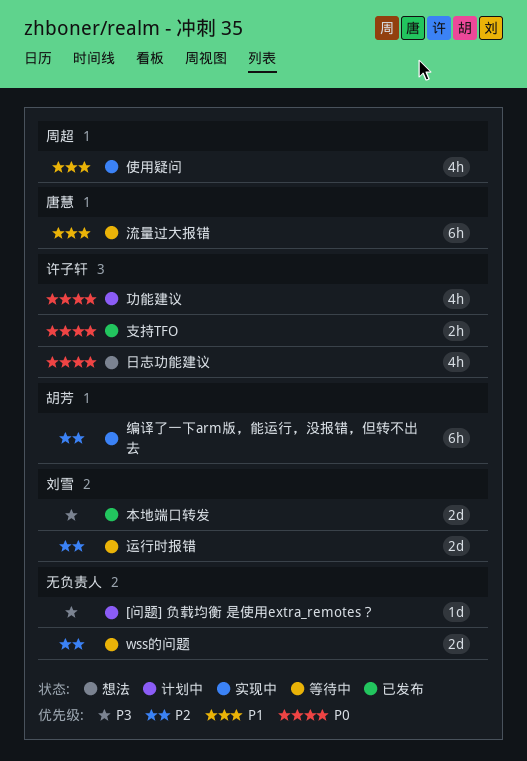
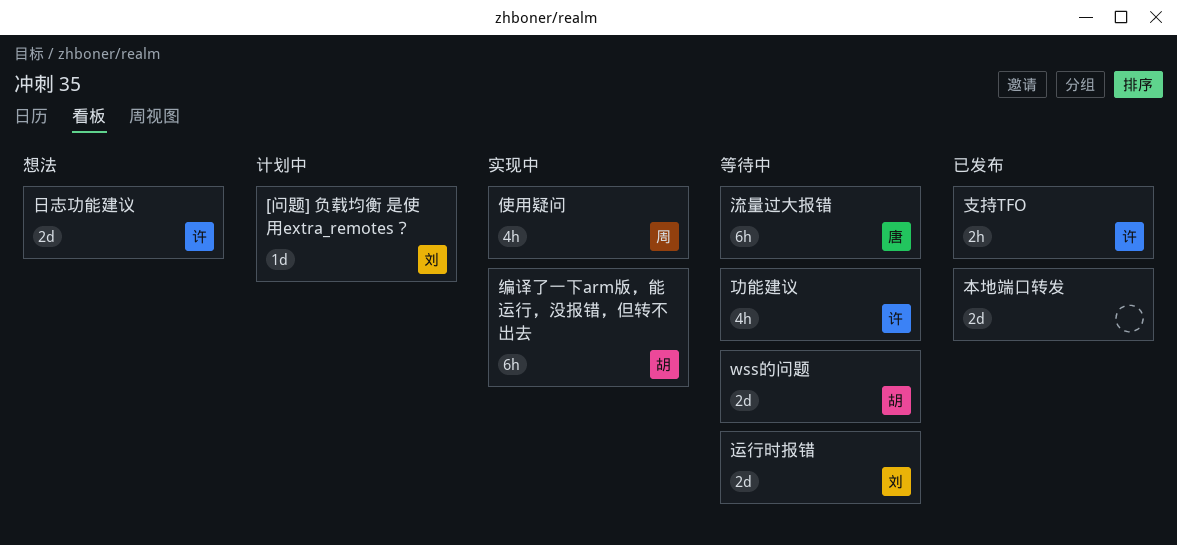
[问题] 负载均衡 是使用extra_remotes？, owner: none -> 刘雪
wss的问题, owner: none -> 胡芳
功能建议, status: 计划中 -> 等待中
日志功能建议, estimate: 4h -> 2d
本地端口转发, owner: 刘雪 -> none

